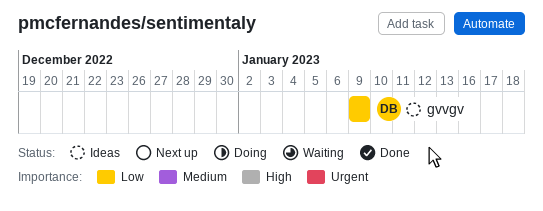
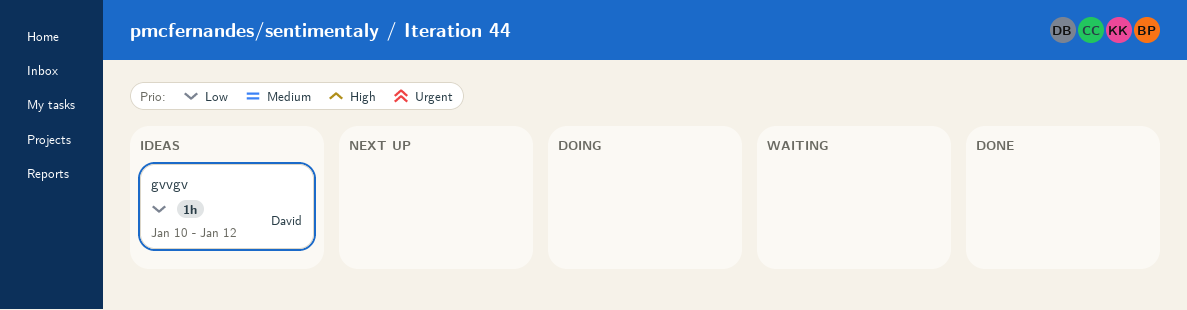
gvvgv, start: Jan 9 -> Jan 10
gvvgv, due: Jan 9 -> Jan 12

